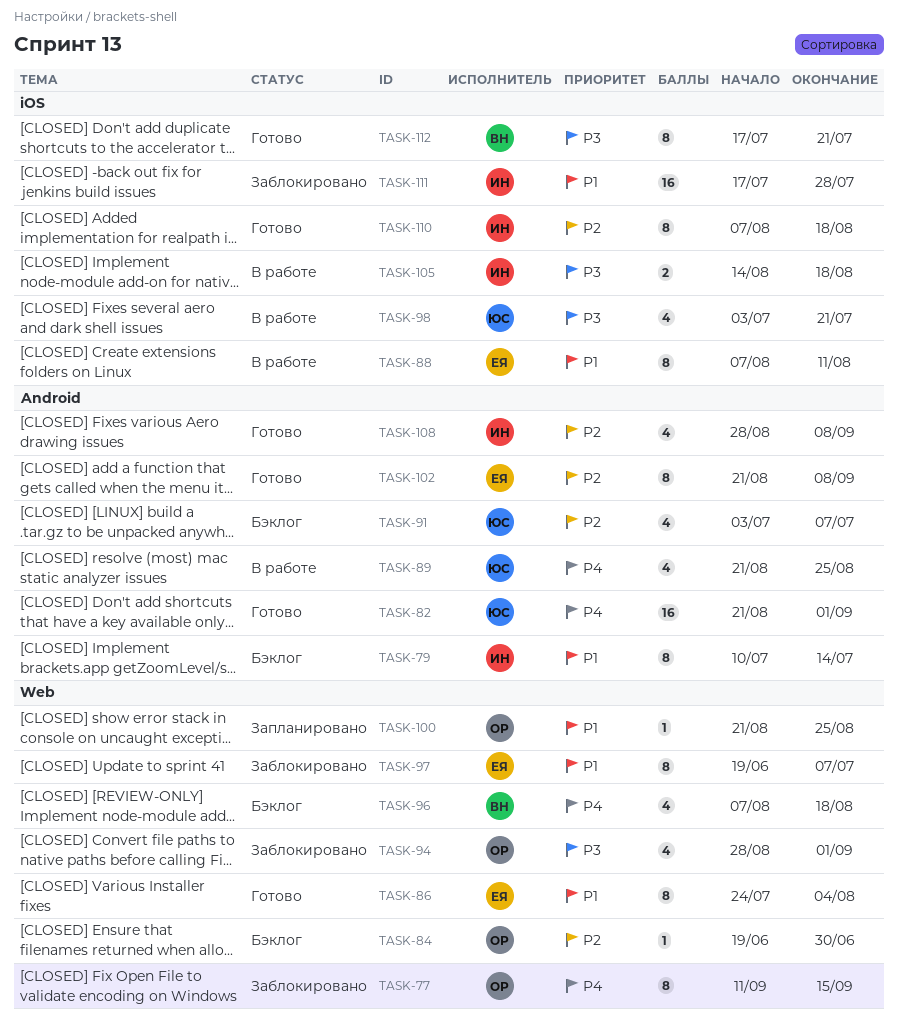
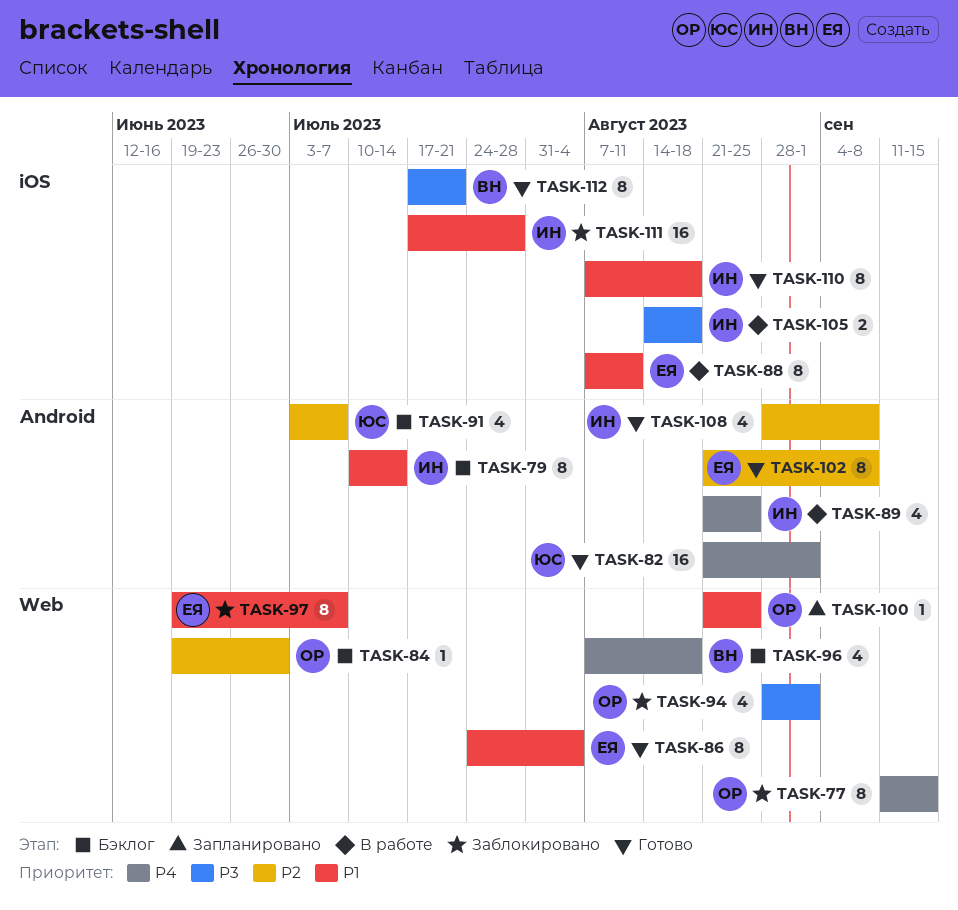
TASK-89, owner: ЮС -> ИН
TASK-98: present -> none
TASK-110, priority: P2 -> P1

